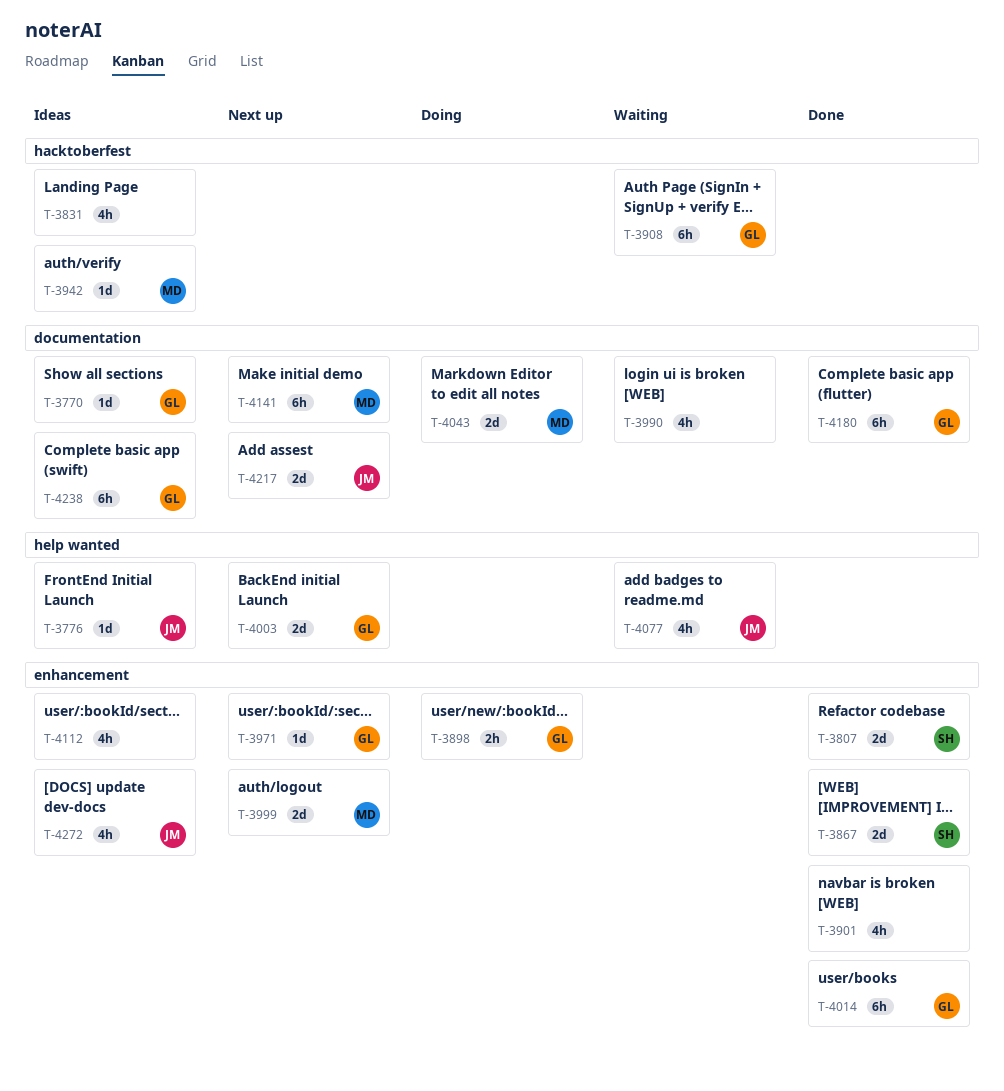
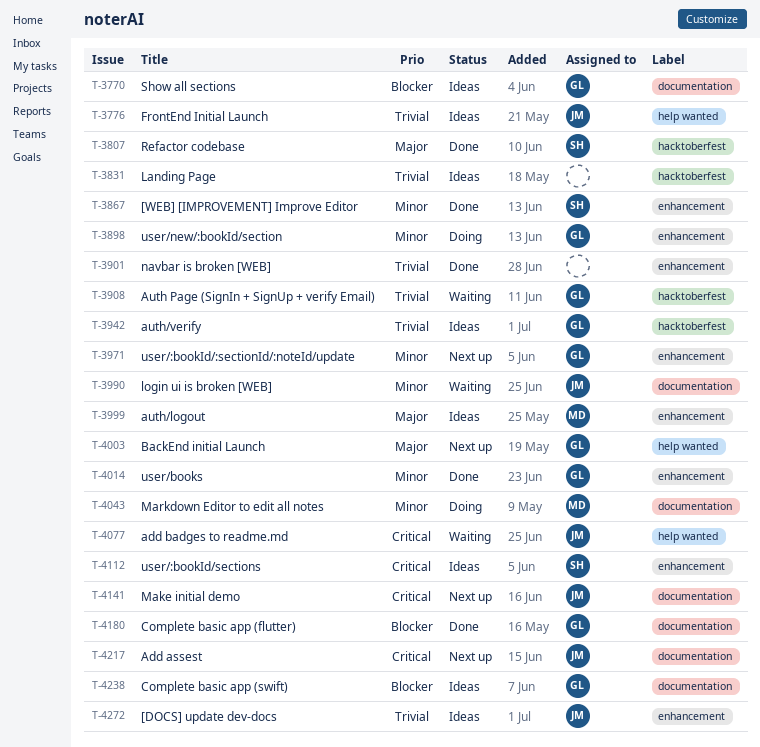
T-3807, label: enhancement -> hacktoberfest
T-3942, owner: MD -> GL
T-3990, owner: none -> JM
T-3999, status: Next up -> Ideas
T-4112, owner: none -> SH
T-4141, owner: MD -> JM

